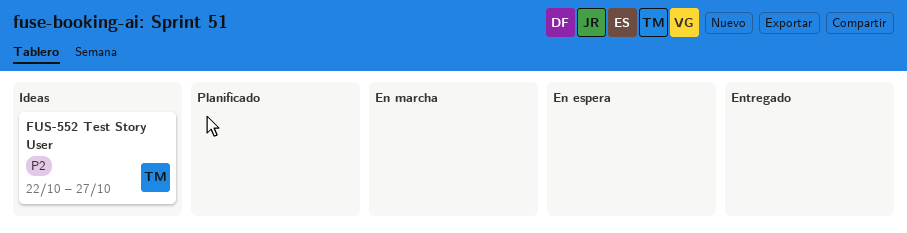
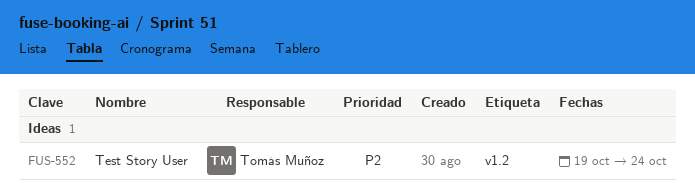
FUS-552, start: Oct 22 -> Oct 19
FUS-552, due: Oct 27 -> Oct 24

